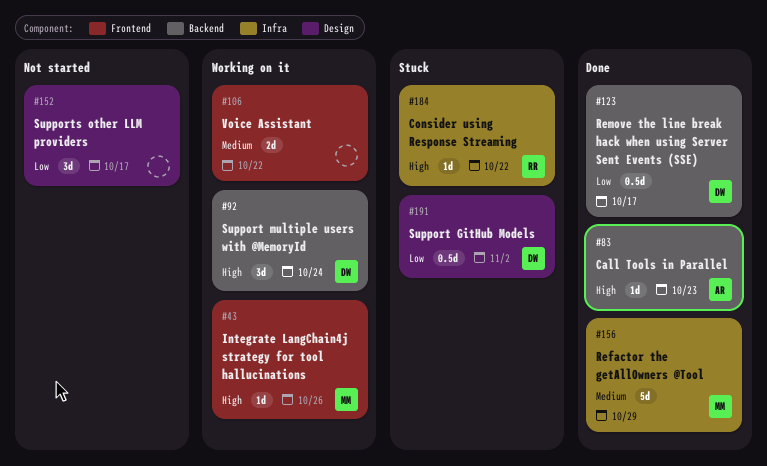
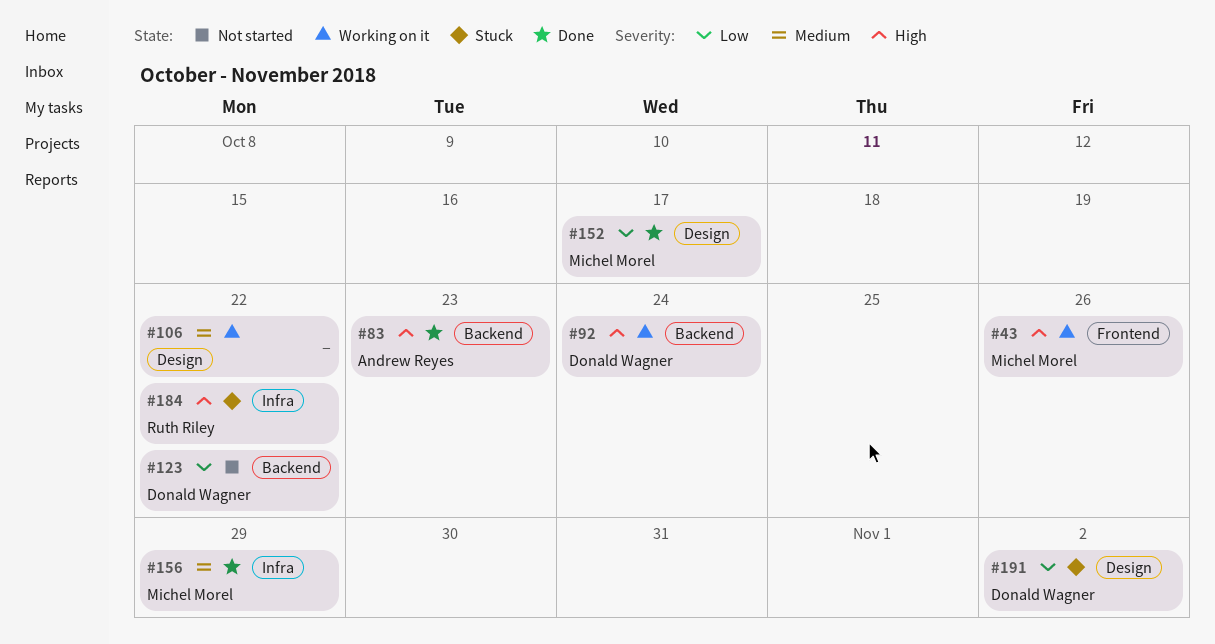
#106, label: Frontend -> Design
#123, status: Done -> Not started
#123, due: Oct 17 -> Oct 22
#152, status: Not started -> Done
#152, owner: none -> Michel Morel

